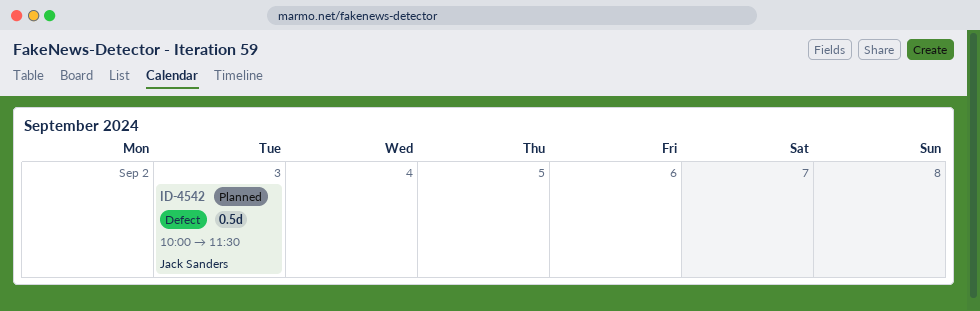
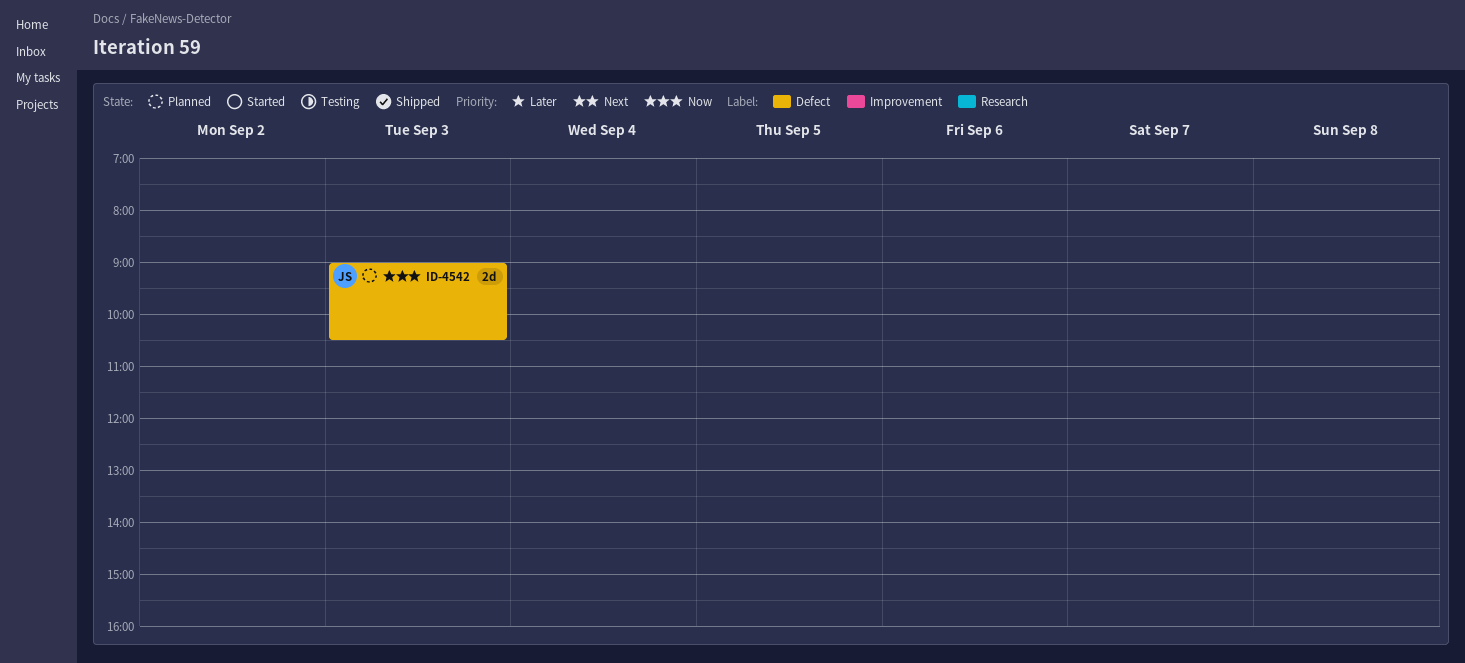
ID-4542, estimate: 0.5d -> 2d
ID-4542, begins: 10:00 -> 09:00
ID-4542, ends: 11:30 -> 10:30

